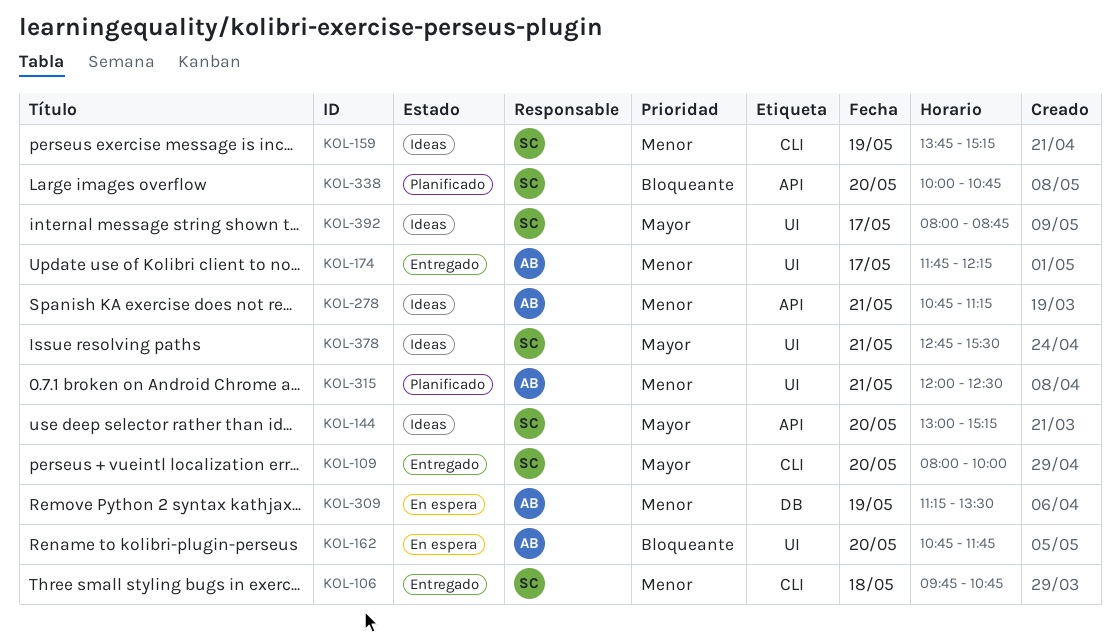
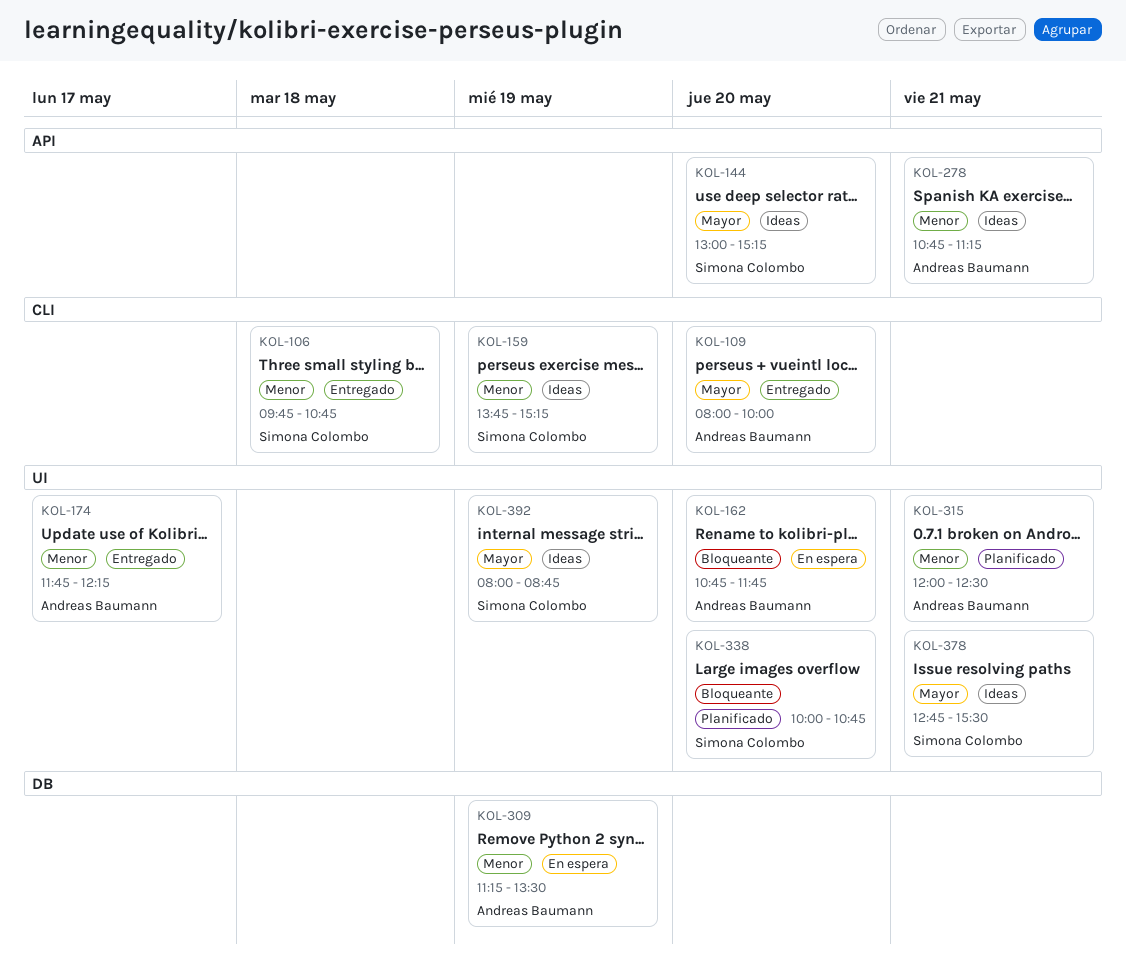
KOL-109, owner: Simona Colombo -> Andreas Baumann
KOL-338, label: API -> UI
KOL-392, day: May 17 -> May 19

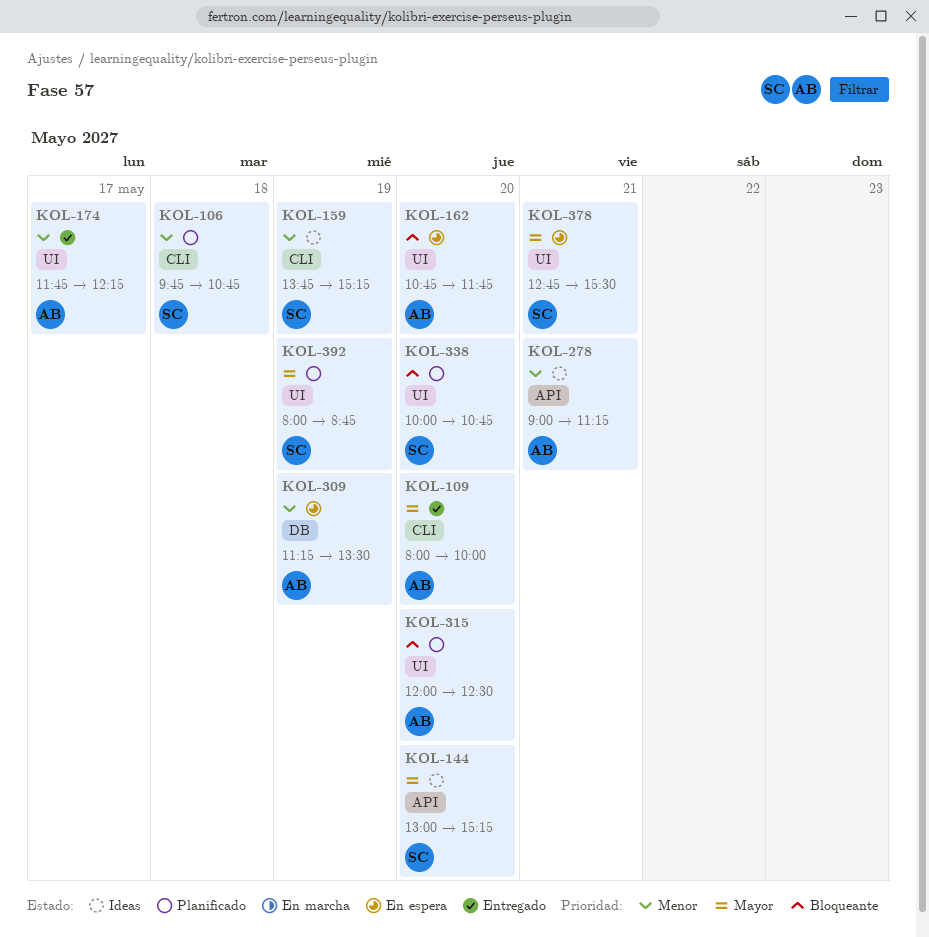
KOL-106, status: Entregado -> Planificado
KOL-278, begins: 10:45 -> 09:00
KOL-315, priority: Menor -> Bloqueante
KOL-315, day: May 21 -> May 20
KOL-378, status: Ideas -> En espera
KOL-392, status: Ideas -> Planificado

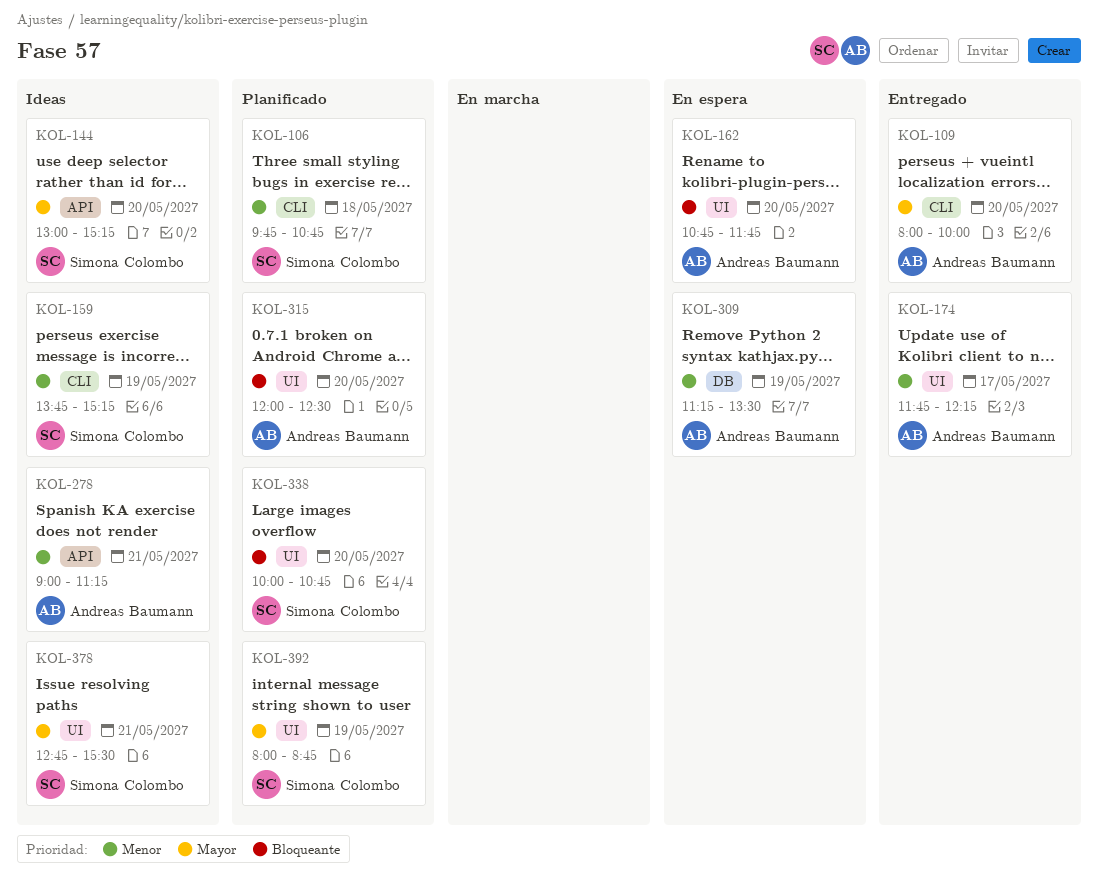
KOL-378, status: En espera -> Ideas

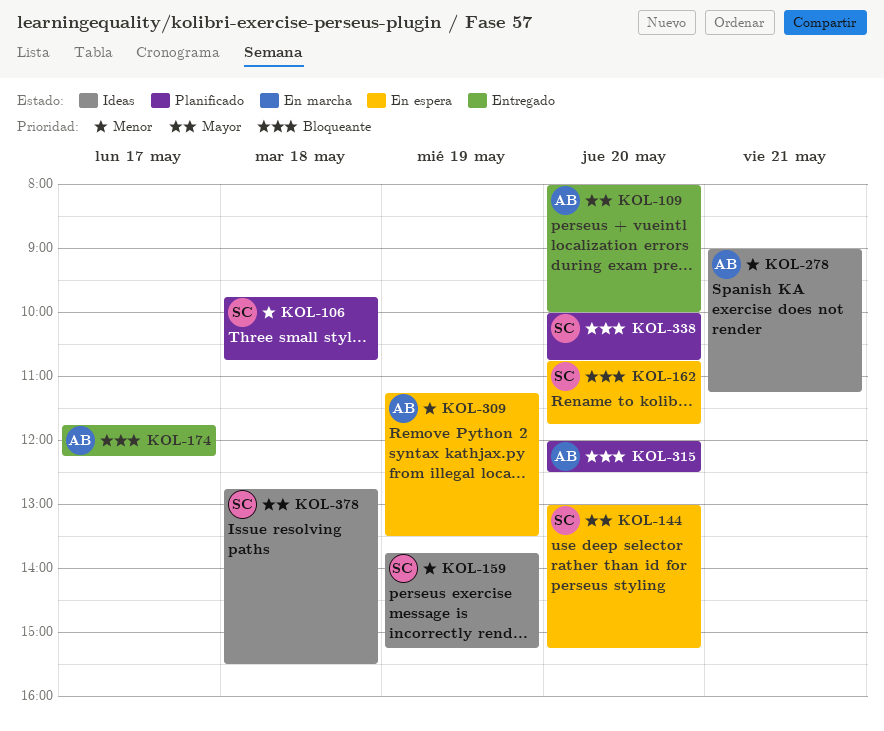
KOL-144, status: Ideas -> En espera
KOL-162, owner: Andreas Baumann -> Simona Colombo
KOL-174, priority: Menor -> Bloqueante
KOL-378, day: May 21 -> May 18
KOL-392: present -> none

